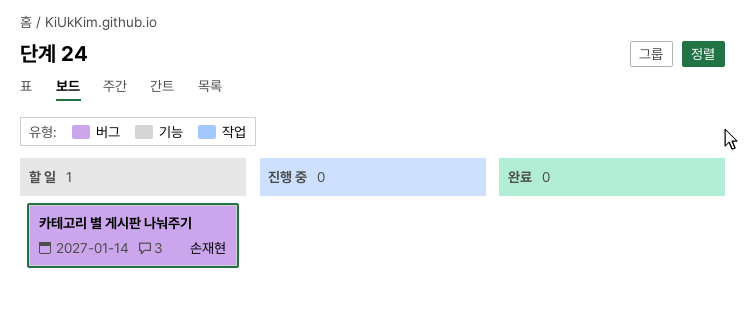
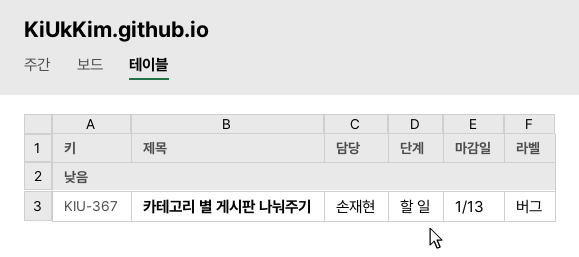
카테고리 별 게시판 나눠주기, due: Jan 14 -> Jan 13

